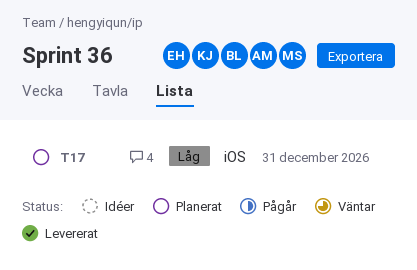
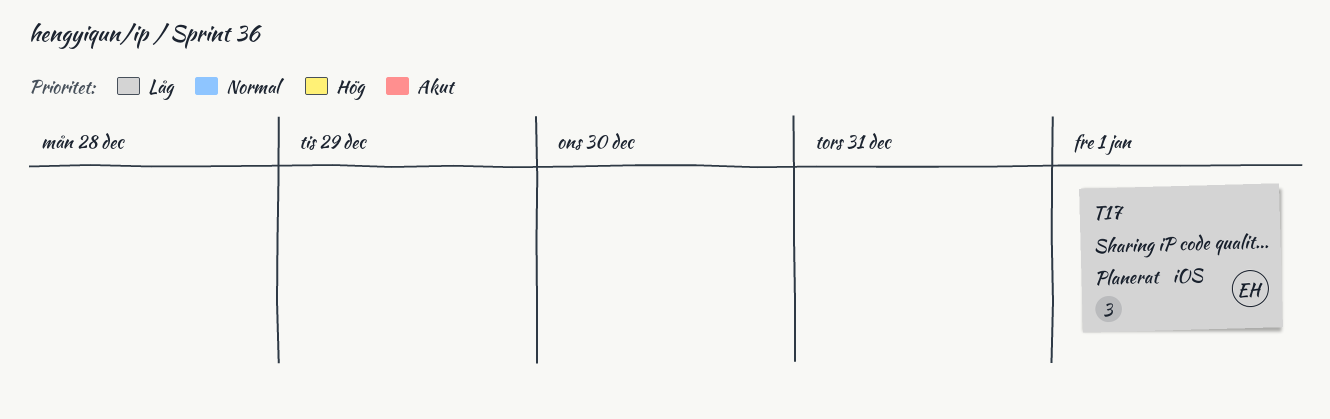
T17, due: Dec 31 -> Jan 1

